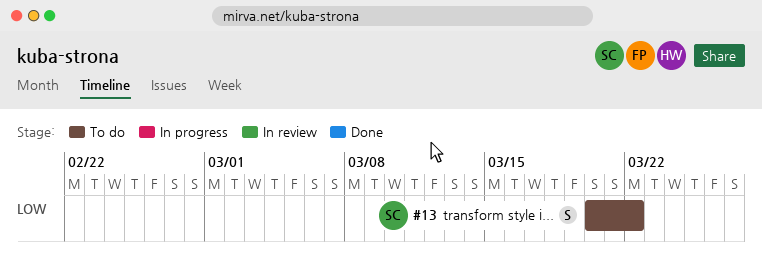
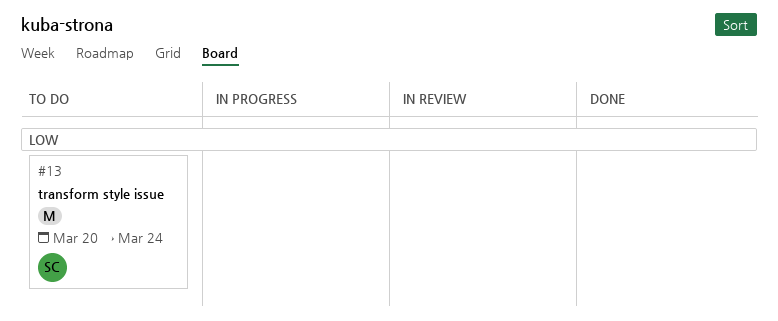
#13, estimate: S -> M
#13, due: Mar 22 -> Mar 24

